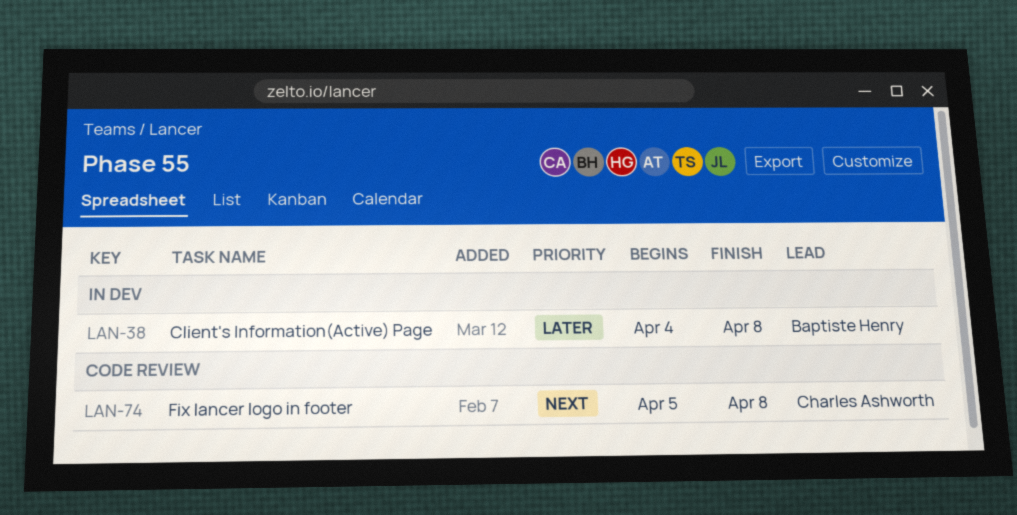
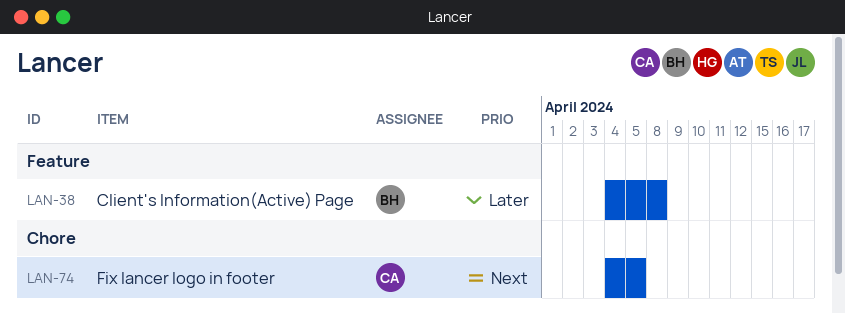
LAN-74, start: Apr 5 -> Apr 4
LAN-74, due: Apr 8 -> Apr 5

